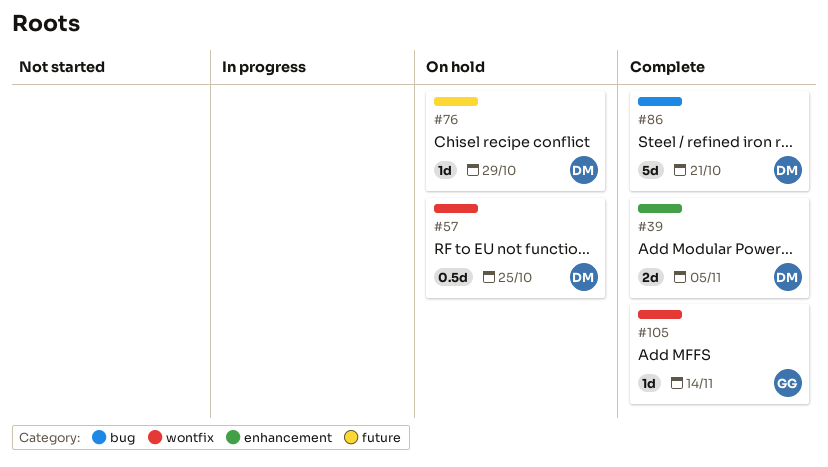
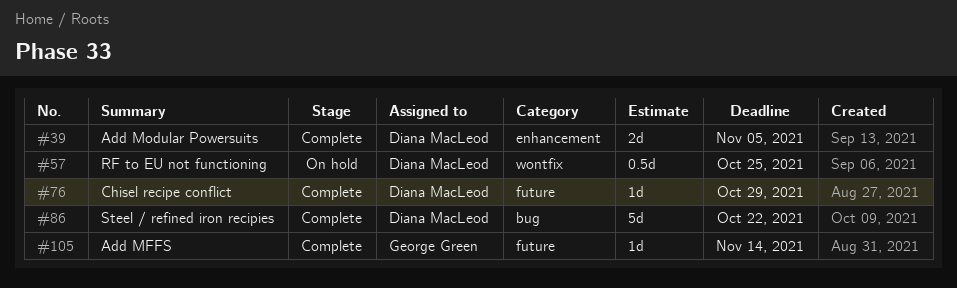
#76, status: On hold -> Complete
#86, due: Oct 21 -> Oct 22
#105, label: wontfix -> future

